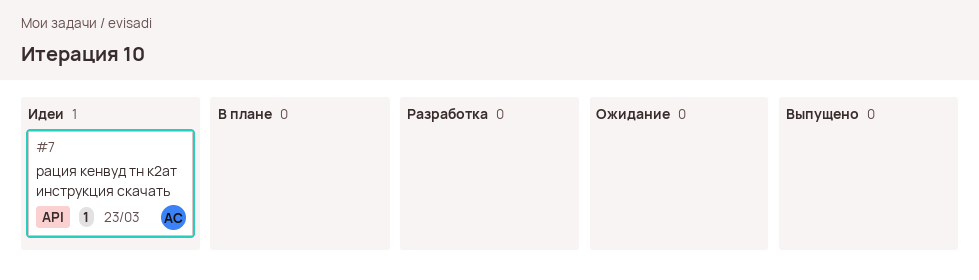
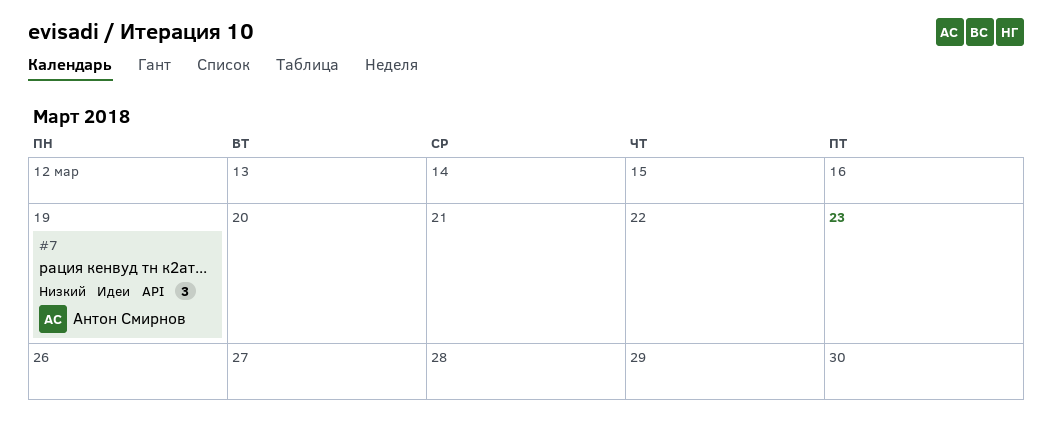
#7, estimate: 1 -> 3
#7, due: Mar 23 -> Mar 19

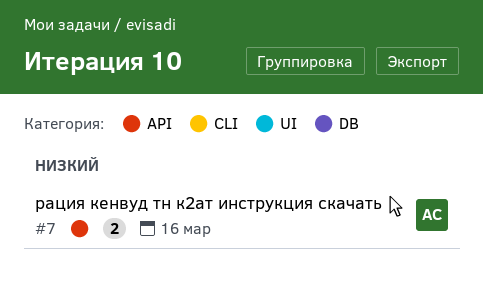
#7, estimate: 3 -> 2
#7, due: Mar 19 -> Mar 16

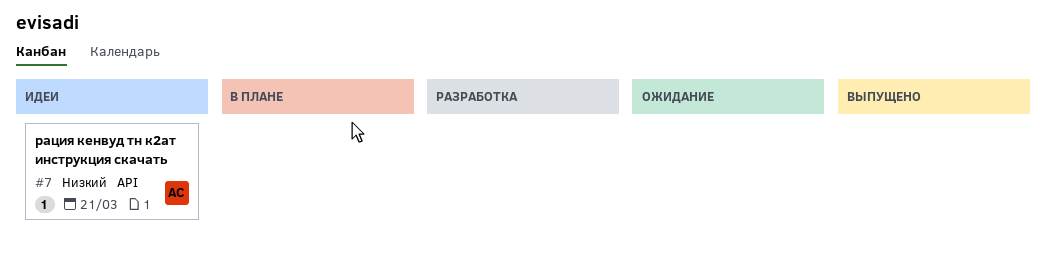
#7, estimate: 2 -> 1
#7, due: Mar 16 -> Mar 21

